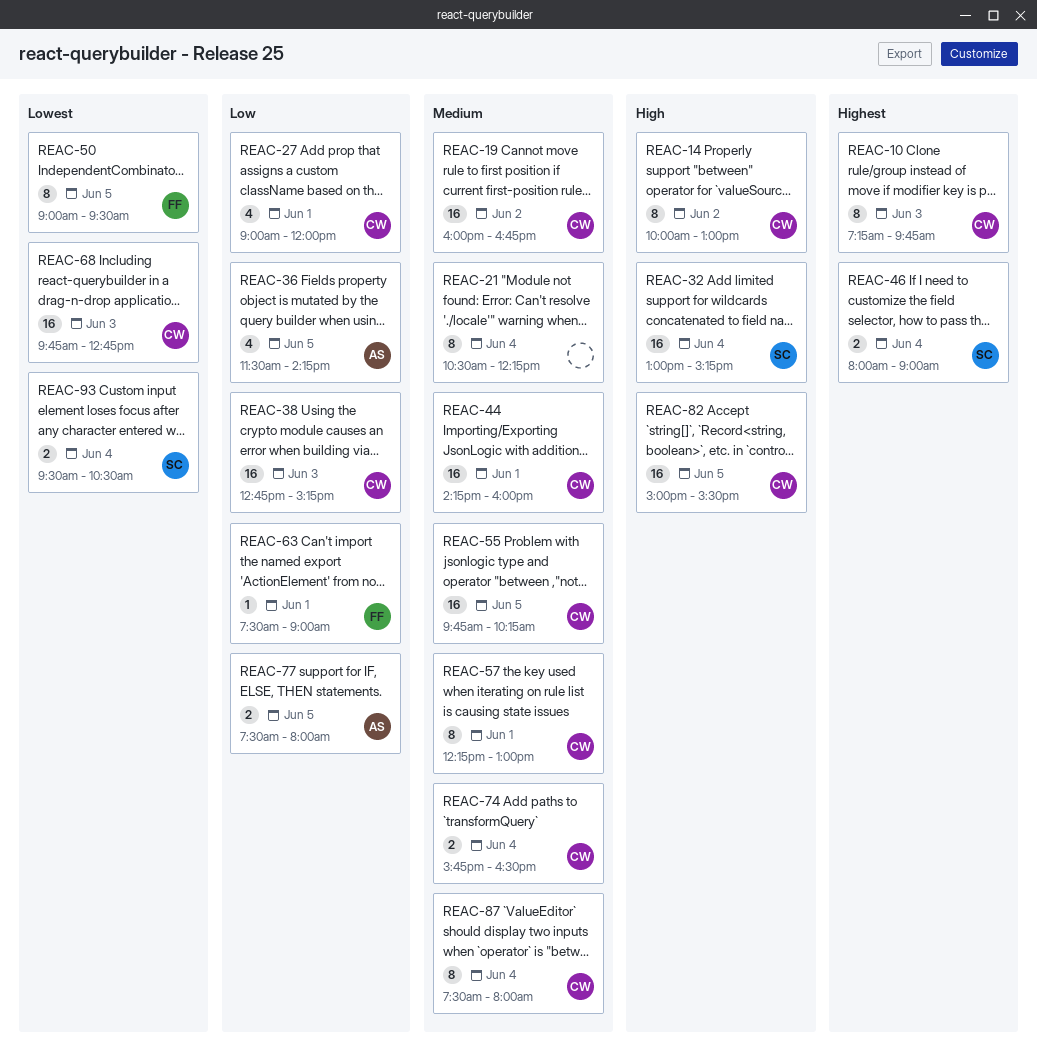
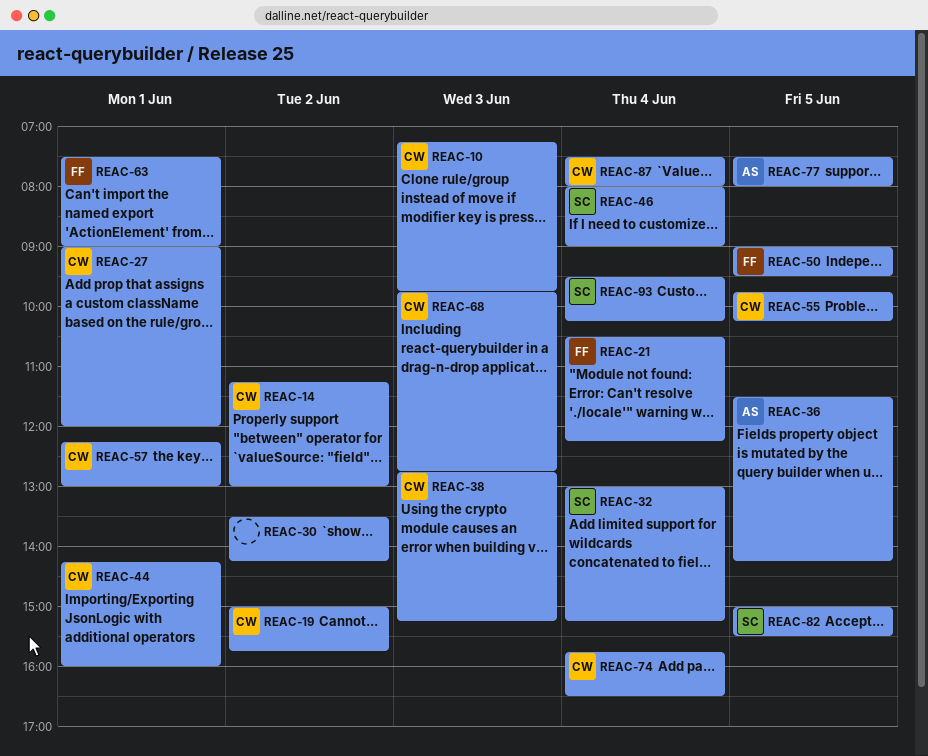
REAC-14, begins: 10:00 -> 11:15
REAC-19, begins: 16:00 -> 15:00
REAC-19, ends: 16:45 -> 15:45
REAC-21, owner: none -> FF
REAC-30: none -> present
REAC-82, owner: CW -> SC
REAC-93, ends: 10:30 -> 10:15

